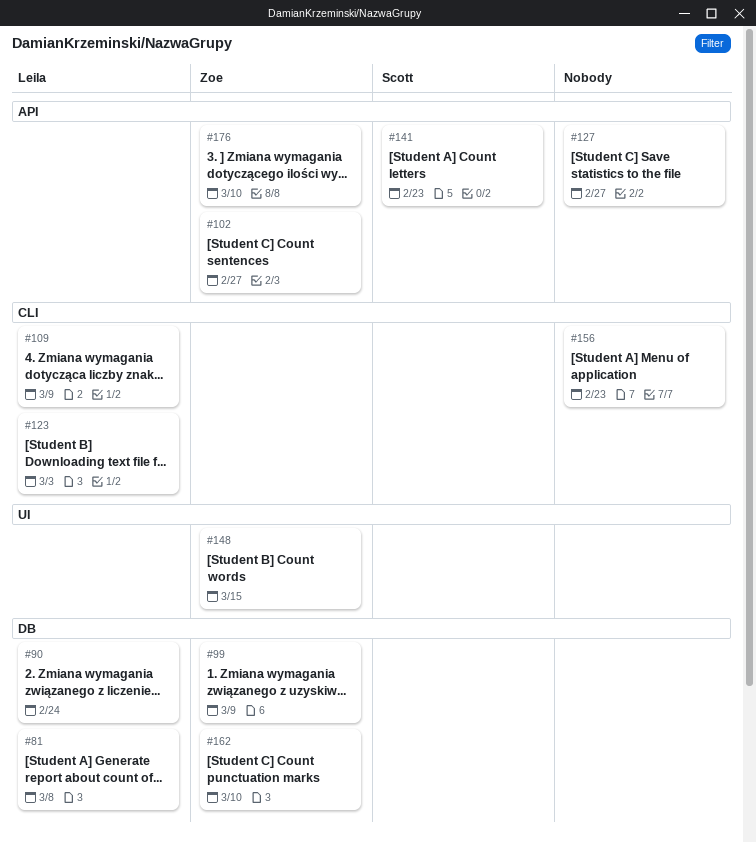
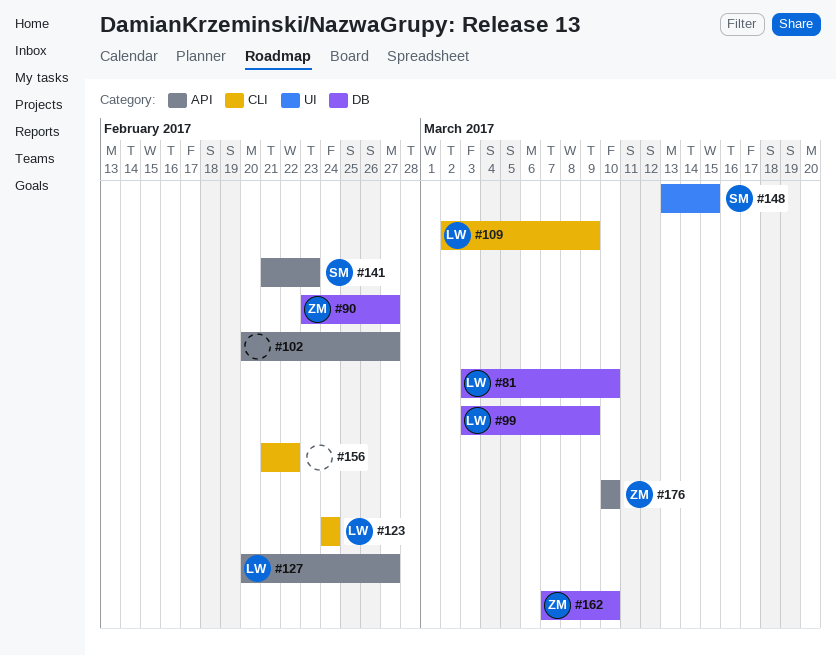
#81, due: Mar 8 -> Mar 10
#90, owner: Leila -> Zoe
#90, due: Feb 24 -> Feb 27
#99, owner: Zoe -> Leila
#102, owner: Zoe -> none
#123, due: Mar 3 -> Feb 24
#127, owner: none -> Leila
#148, owner: Zoe -> Scott
#156, due: Feb 23 -> Feb 22

